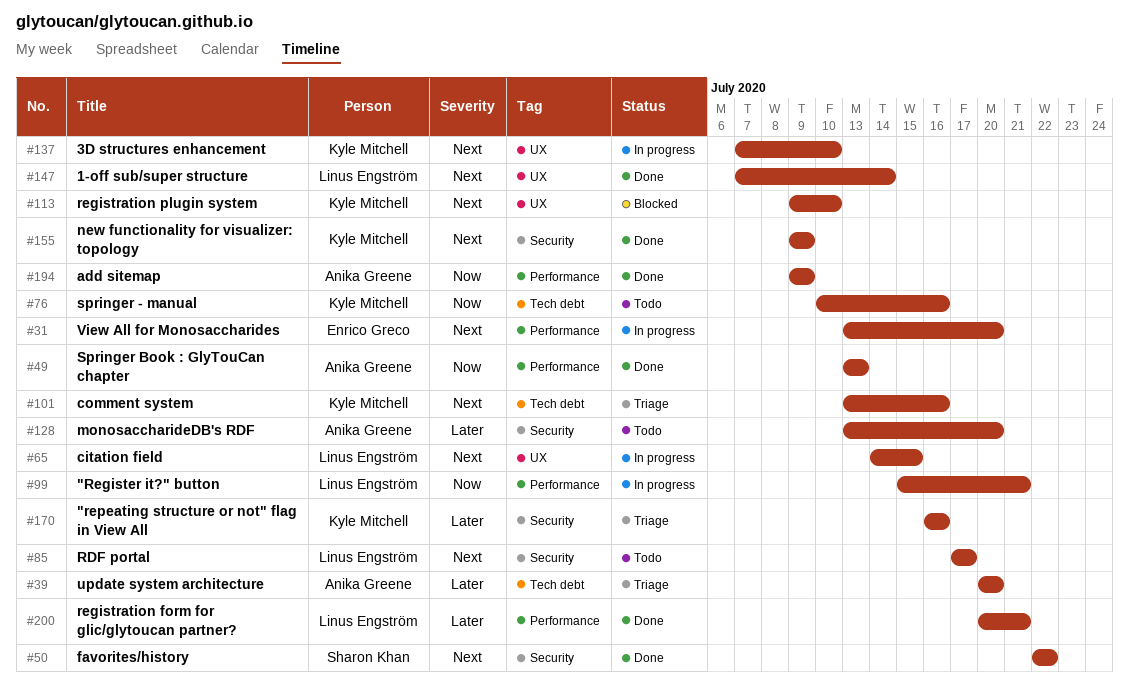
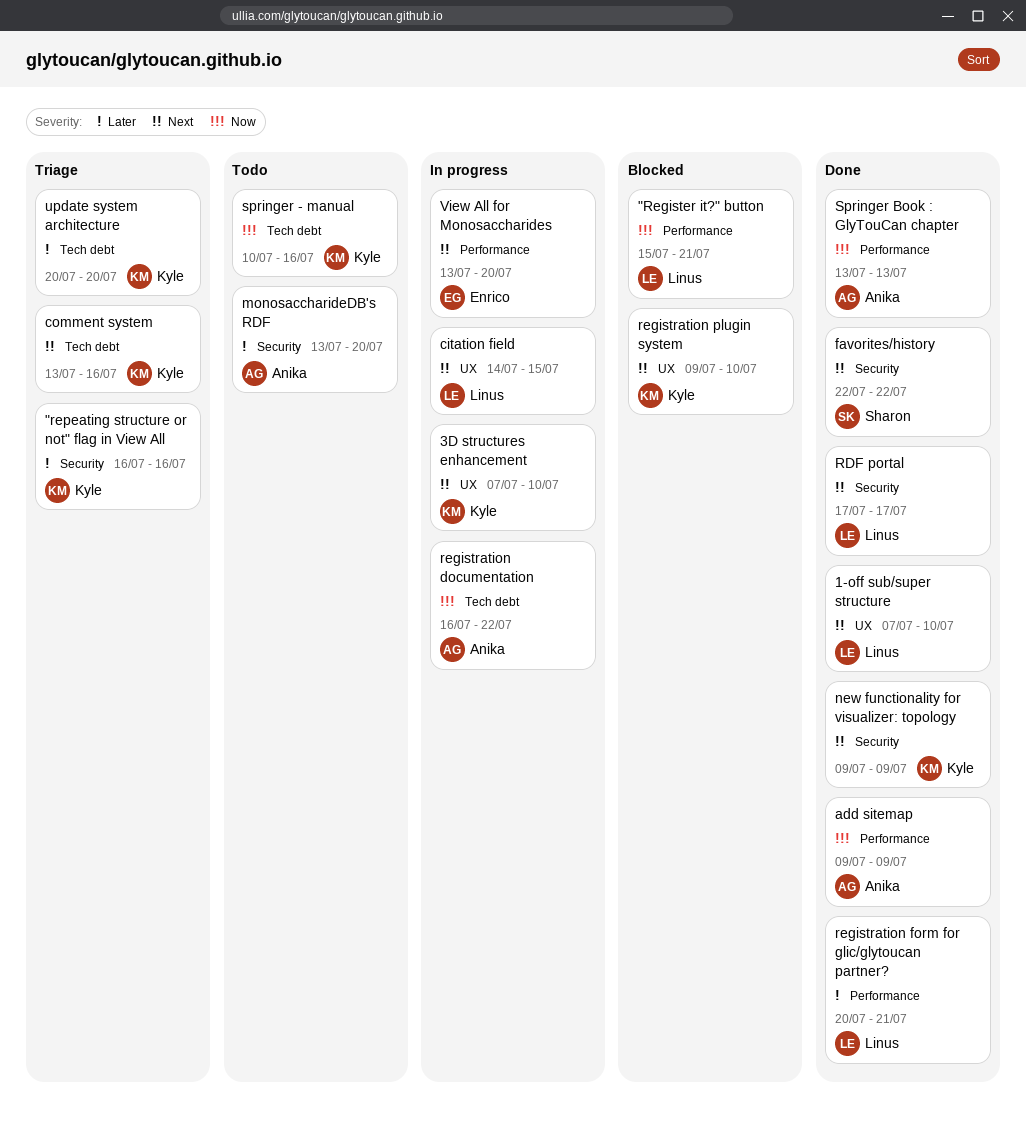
"Register it?" button, status: In progress -> Blocked
1-off sub/super structure, due: Jul 14 -> Jul 10
RDF portal, status: Todo -> Done
registration documentation: none -> present
update system architecture, owner: Anika Greene -> Kyle Mitchell

